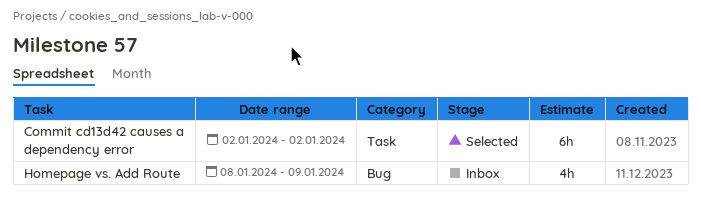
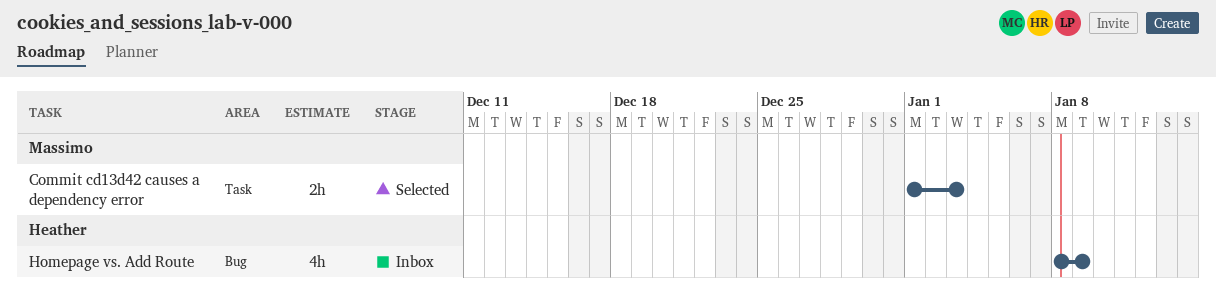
Commit cd13d42 causes a dependency error, estimate: 6h -> 2h
Commit cd13d42 causes a dependency error, start: Jan 2 -> Jan 1
Commit cd13d42 causes a dependency error, due: Jan 2 -> Jan 3

